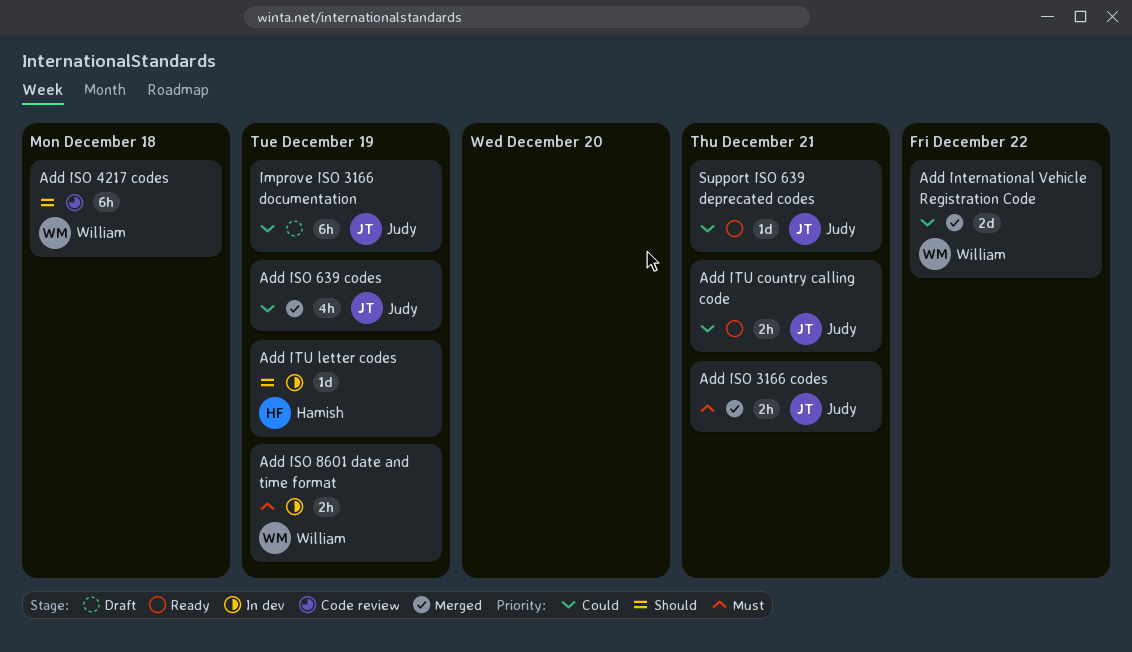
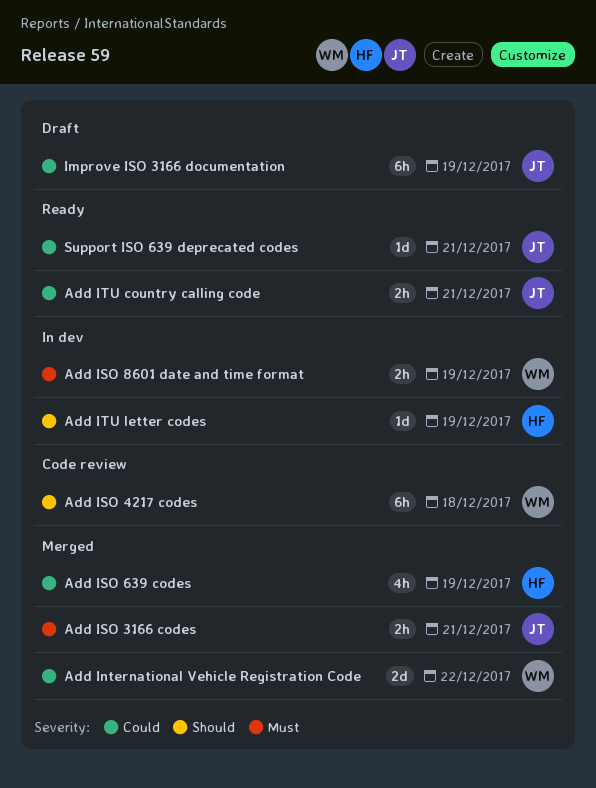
Add ISO 639 codes, owner: Judy -> Hamish

